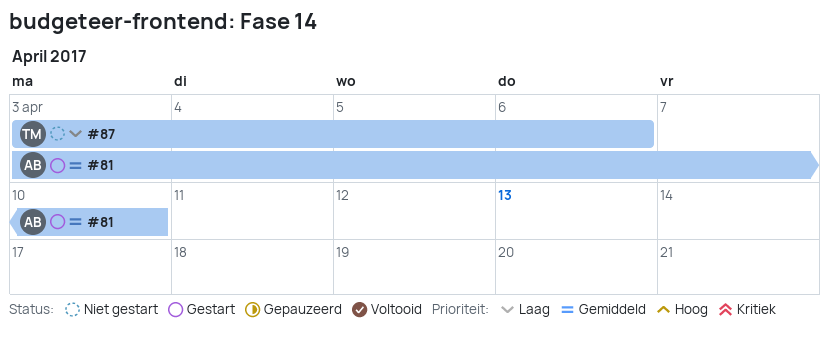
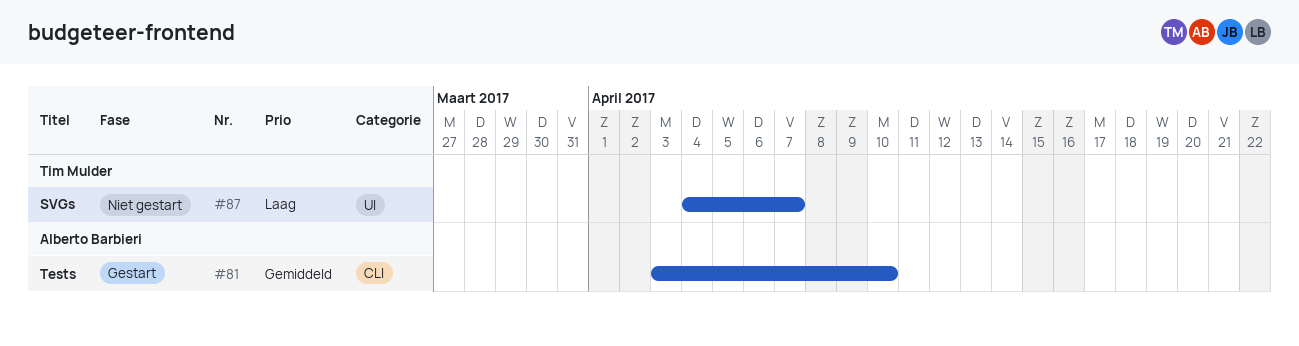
#87, start: Apr 3 -> Apr 4
#87, due: Apr 6 -> Apr 7

